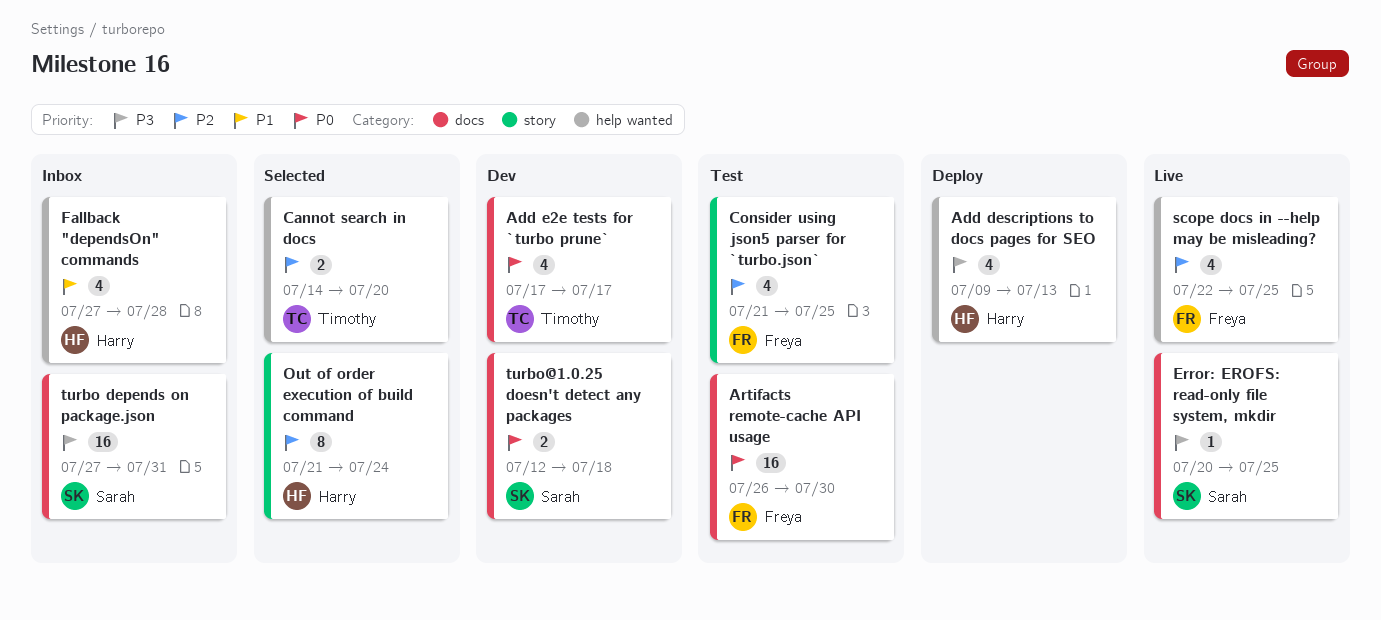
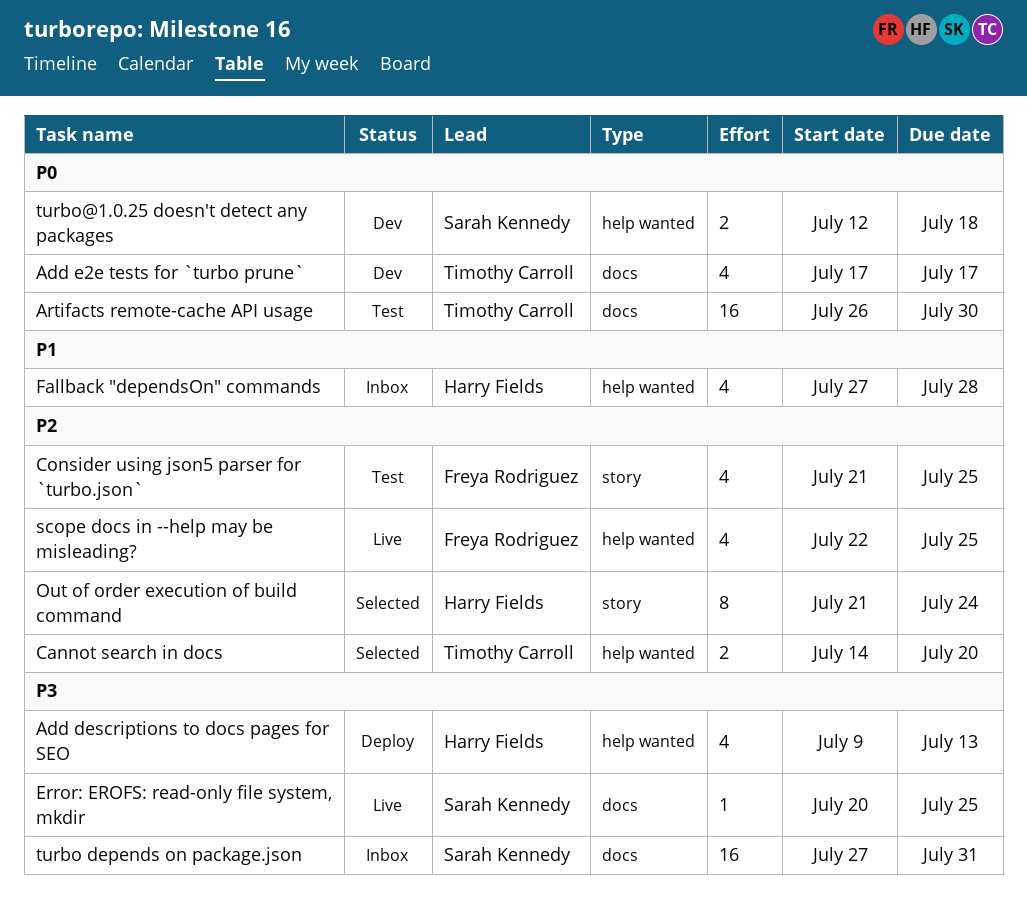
Artifacts remote-cache API usage, owner: Freya Rodriguez -> Timothy Carroll
turbo@1.0.25 doesn't detect any packages, label: docs -> help wanted

